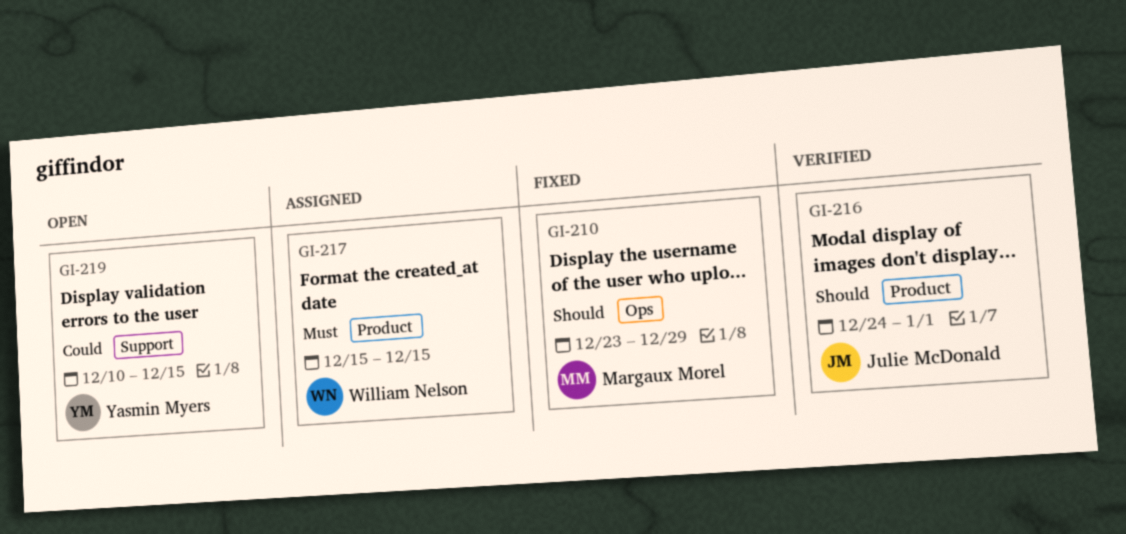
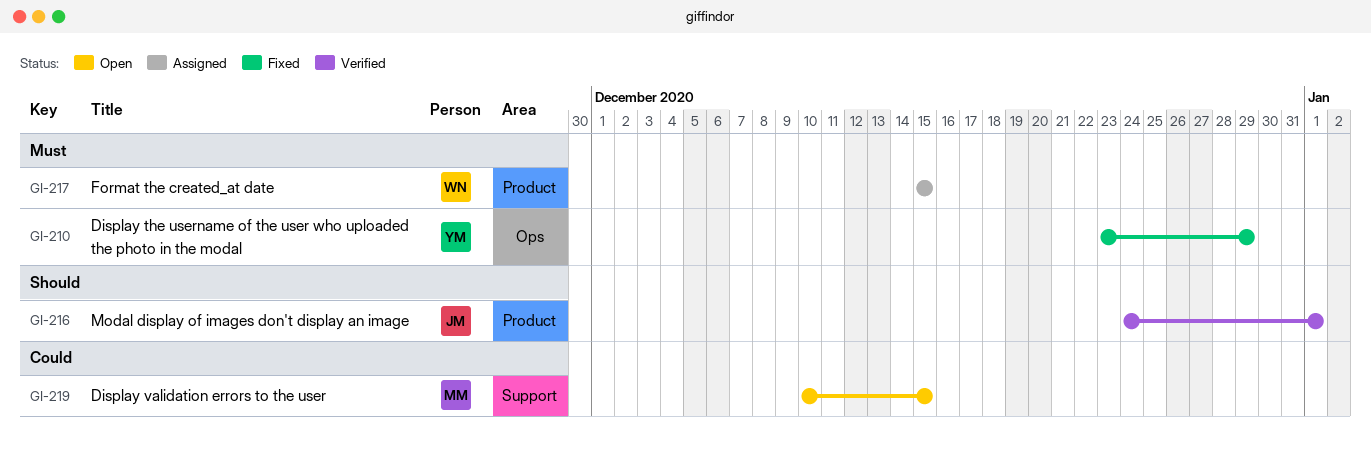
GI-210, owner: Margaux Morel -> Yasmin Myers
GI-210, priority: Should -> Must
GI-219, owner: Yasmin Myers -> Margaux Morel

